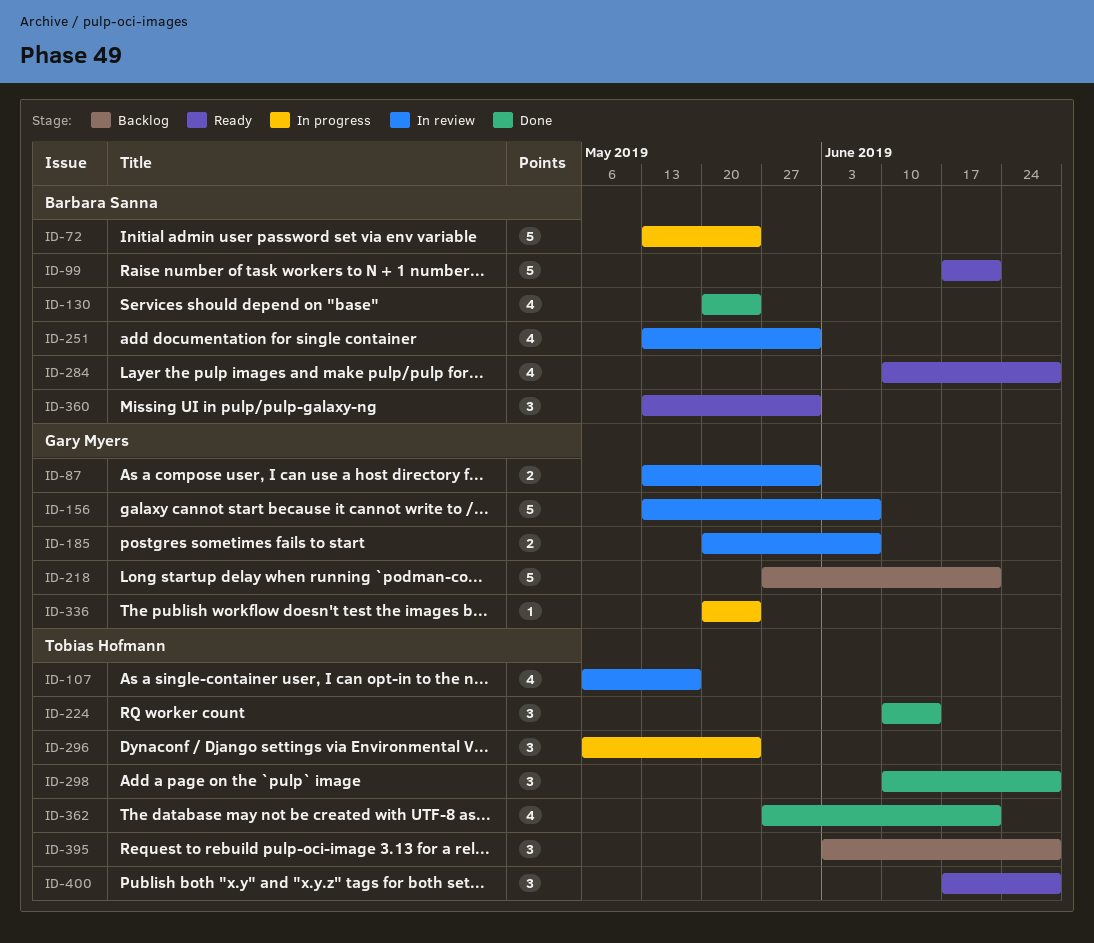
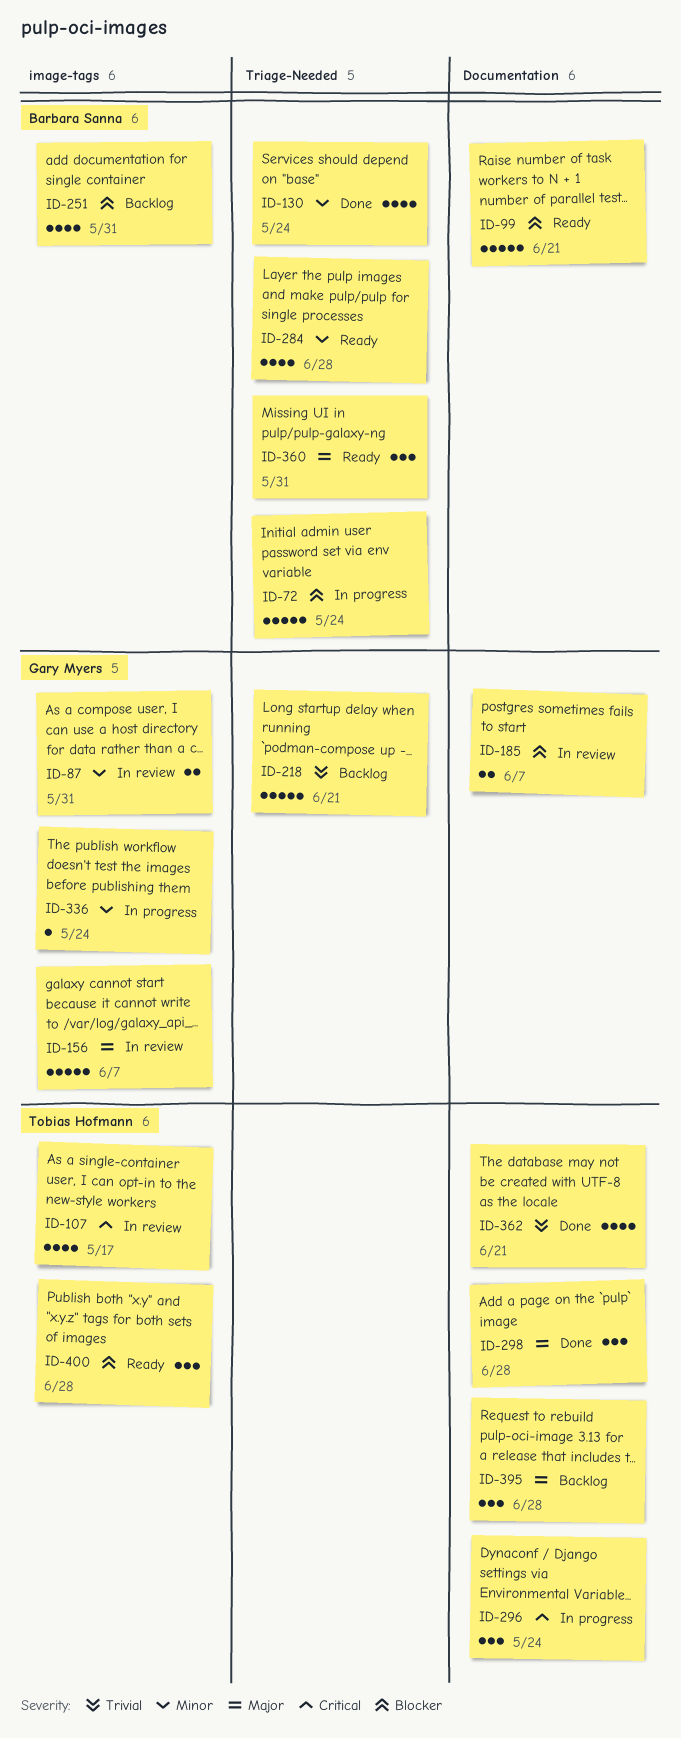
ID-224: present -> none
ID-251, status: In review -> Backlog

